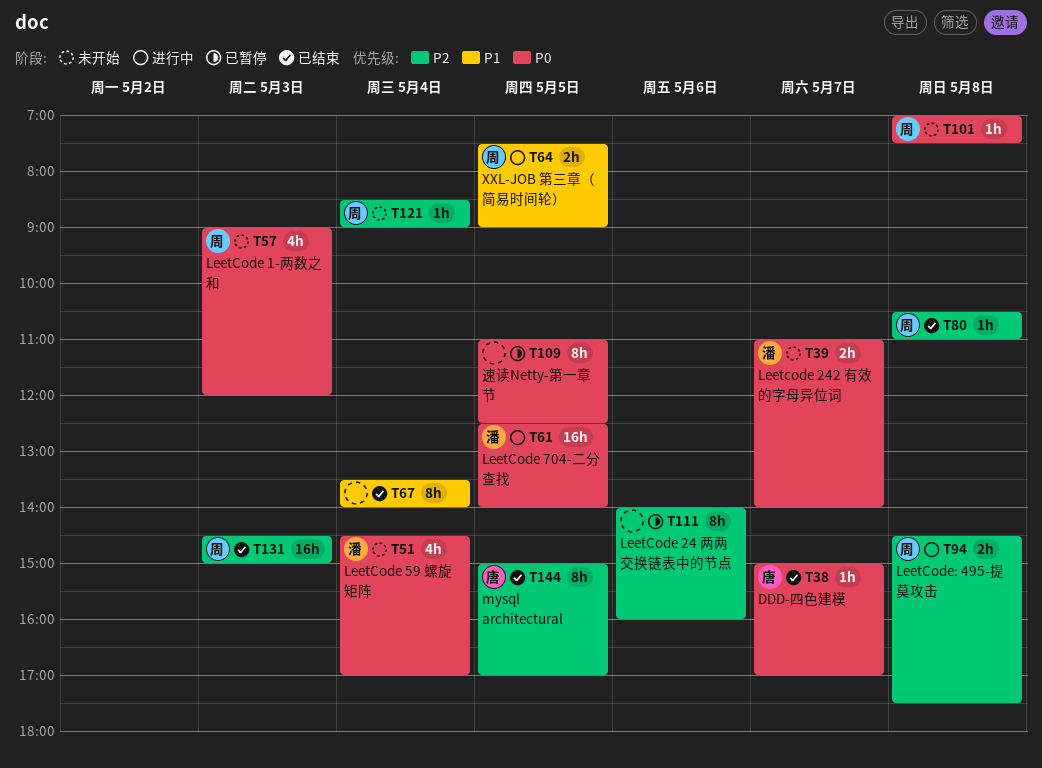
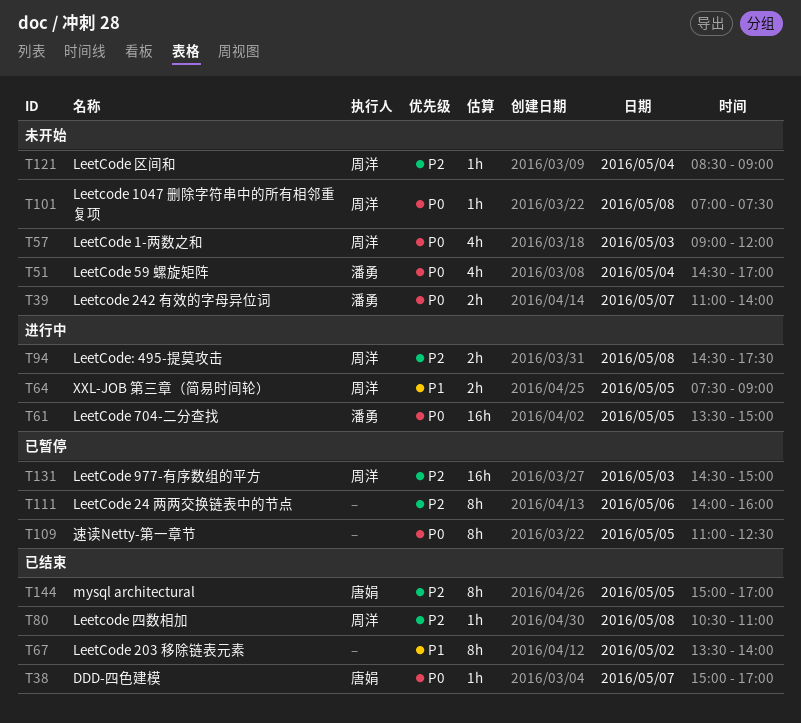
T61, begins: 12:30 -> 13:30
T61, ends: 14:00 -> 15:00
T67, day: May 4 -> May 2
T131, status: 已结束 -> 已暂停

